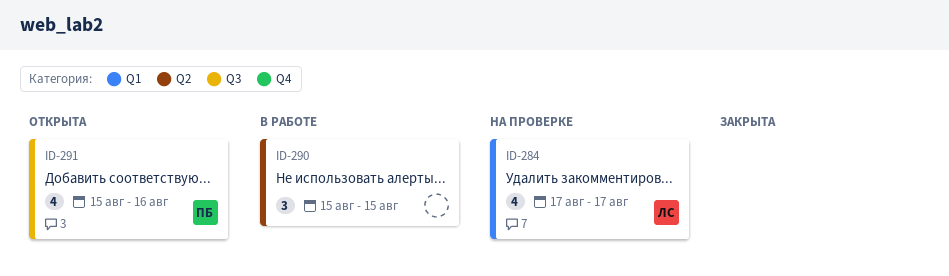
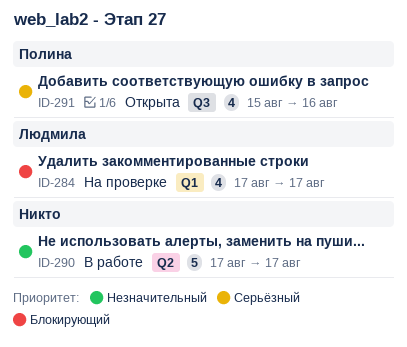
ID-290, estimate: 3 -> 5
ID-290, start: Aug 15 -> Aug 17
ID-290, due: Aug 15 -> Aug 17

